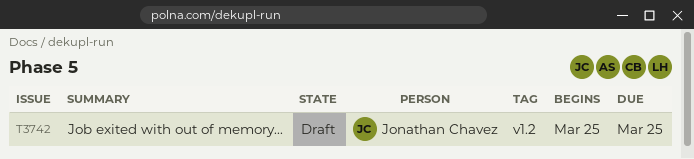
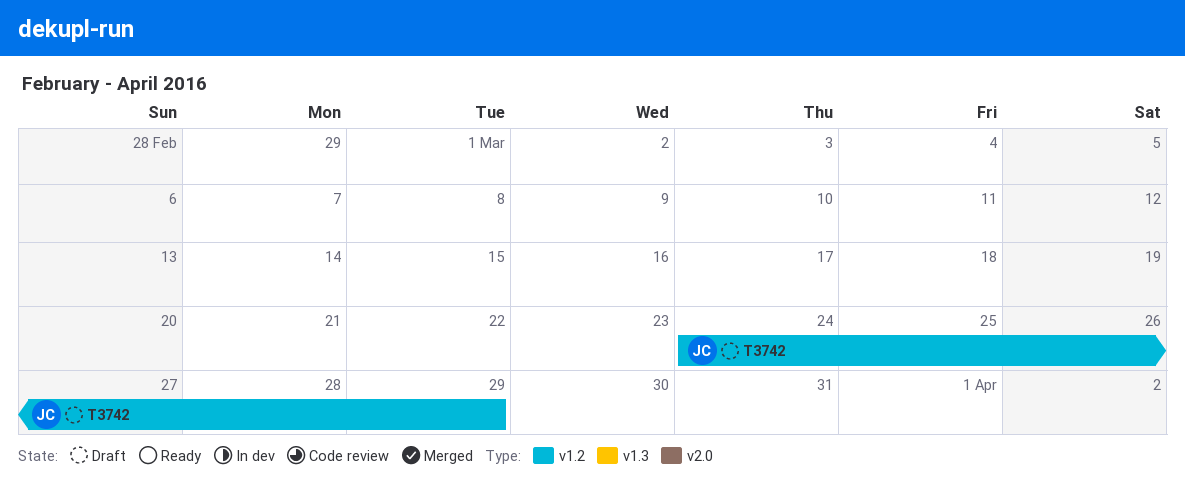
T3742, start: Mar 25 -> Mar 24
T3742, due: Mar 25 -> Mar 29

